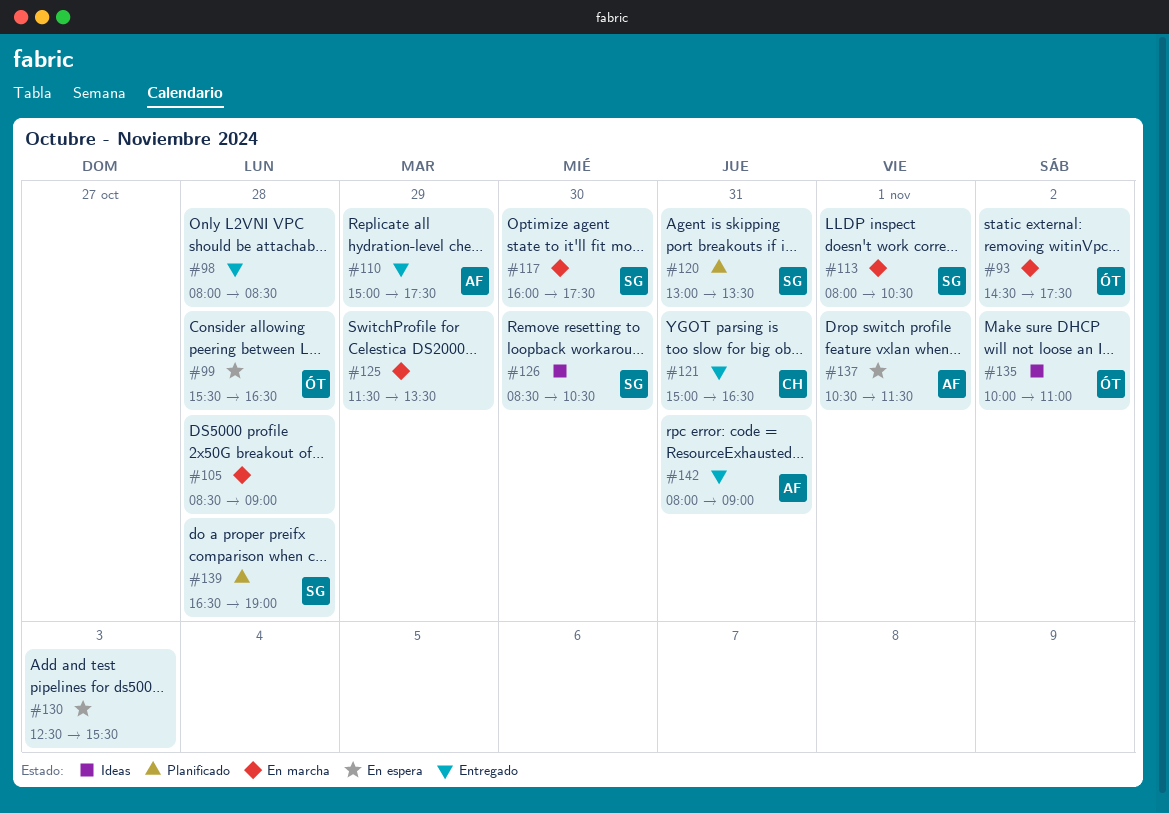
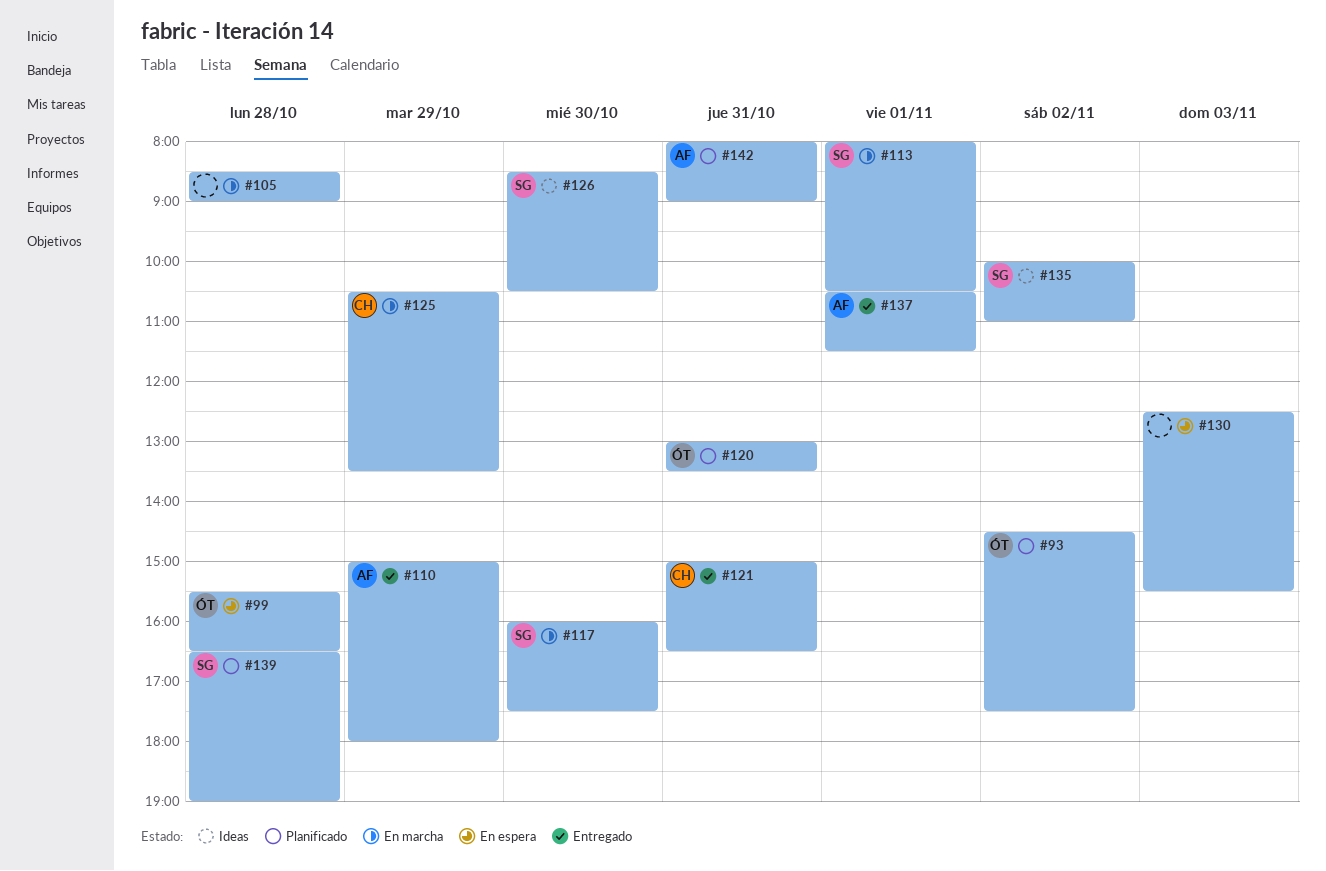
#93, status: En marcha -> Planificado
#98: present -> none
#110, ends: 17:30 -> 18:00
#120, owner: SG -> ÓT
#125, owner: none -> CH
#125, begins: 11:30 -> 10:30
#135, owner: ÓT -> SG
#137, status: En espera -> Entregado
#142, status: Entregado -> Planificado

